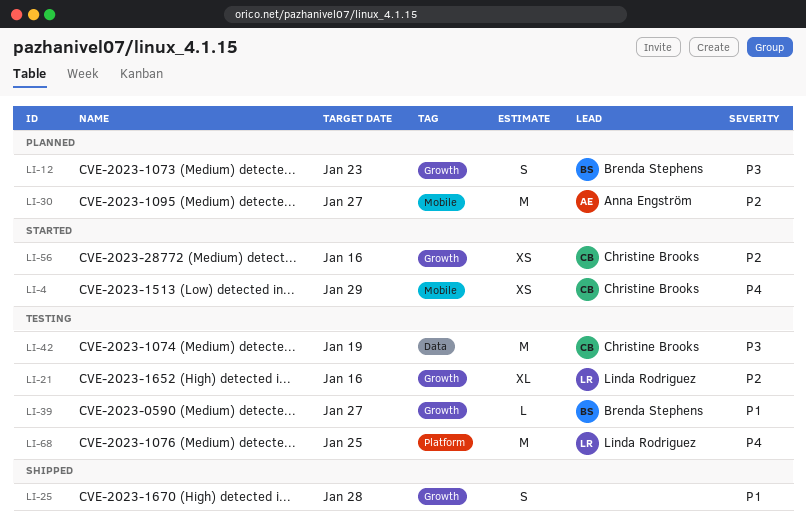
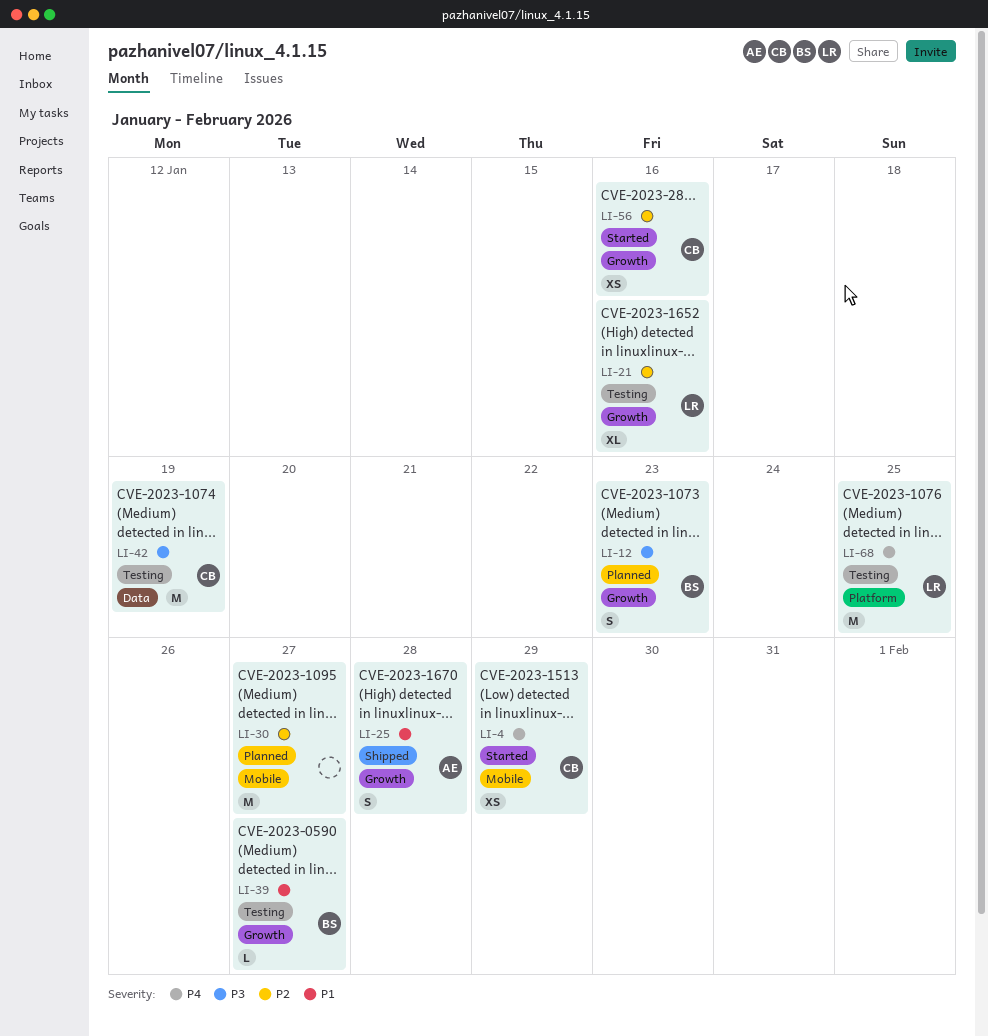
LI-25, owner: none -> Anna Engström
LI-30, owner: Anna Engström -> none

